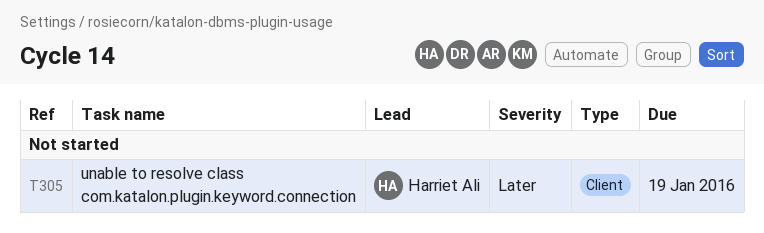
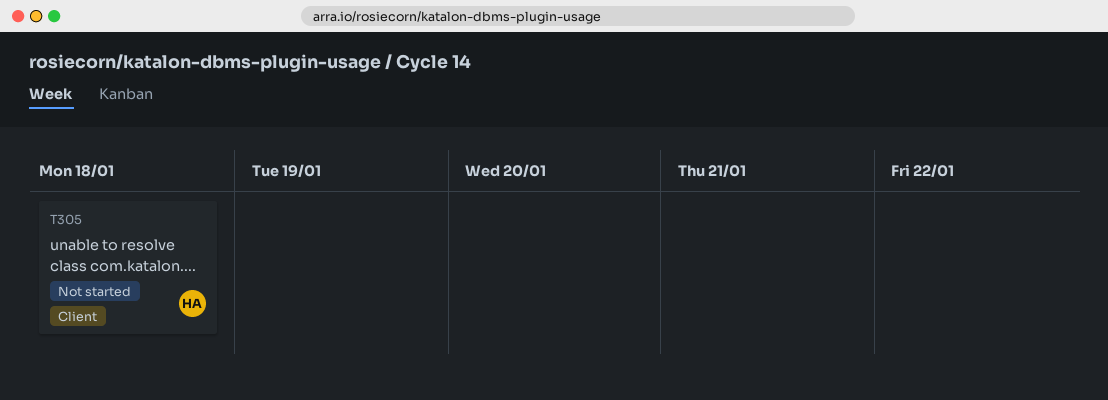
T305, due: Jan 19 -> Jan 18

